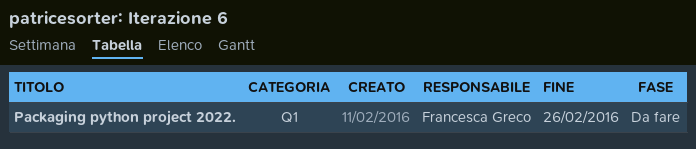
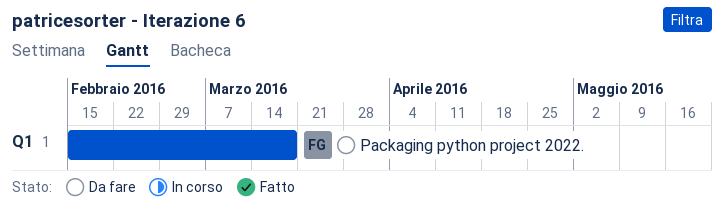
Packaging python project 2022., due: Feb 26 -> Mar 18

